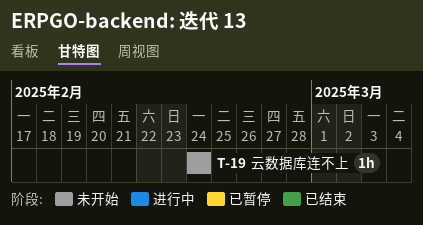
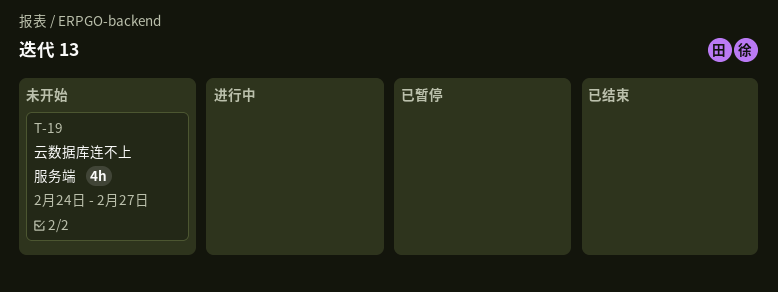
T-19, estimate: 1h -> 4h
T-19, due: Feb 24 -> Feb 27

